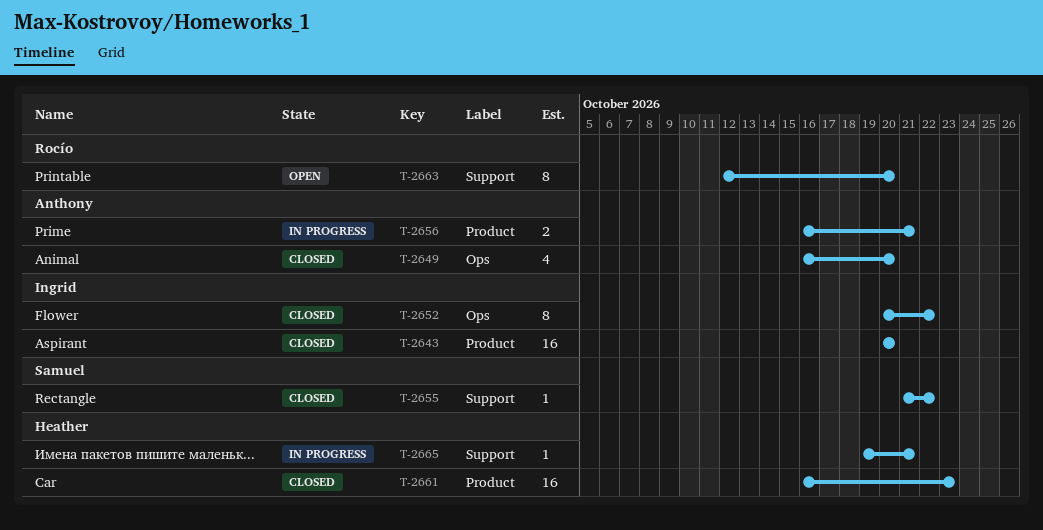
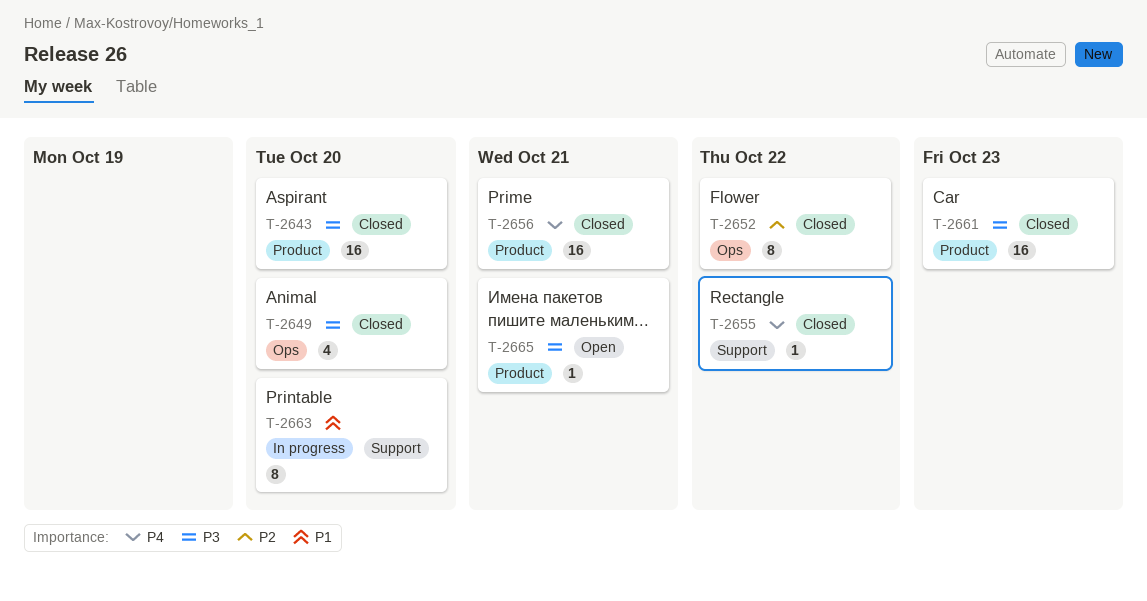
T-2656, status: In progress -> Closed
T-2656, estimate: 2 -> 16
T-2663, status: Open -> In progress
T-2665, status: In progress -> Open
T-2665, label: Support -> Product

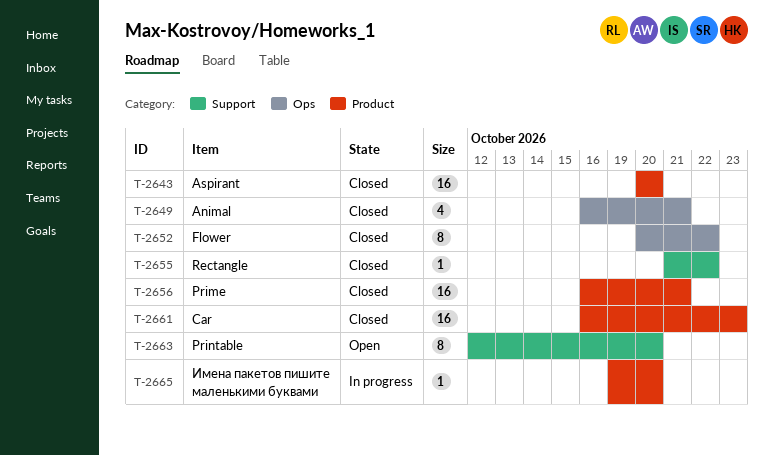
T-2649, due: Oct 20 -> Oct 21
T-2663, status: In progress -> Open
T-2665, status: Open -> In progress
T-2665, due: Oct 21 -> Oct 20

